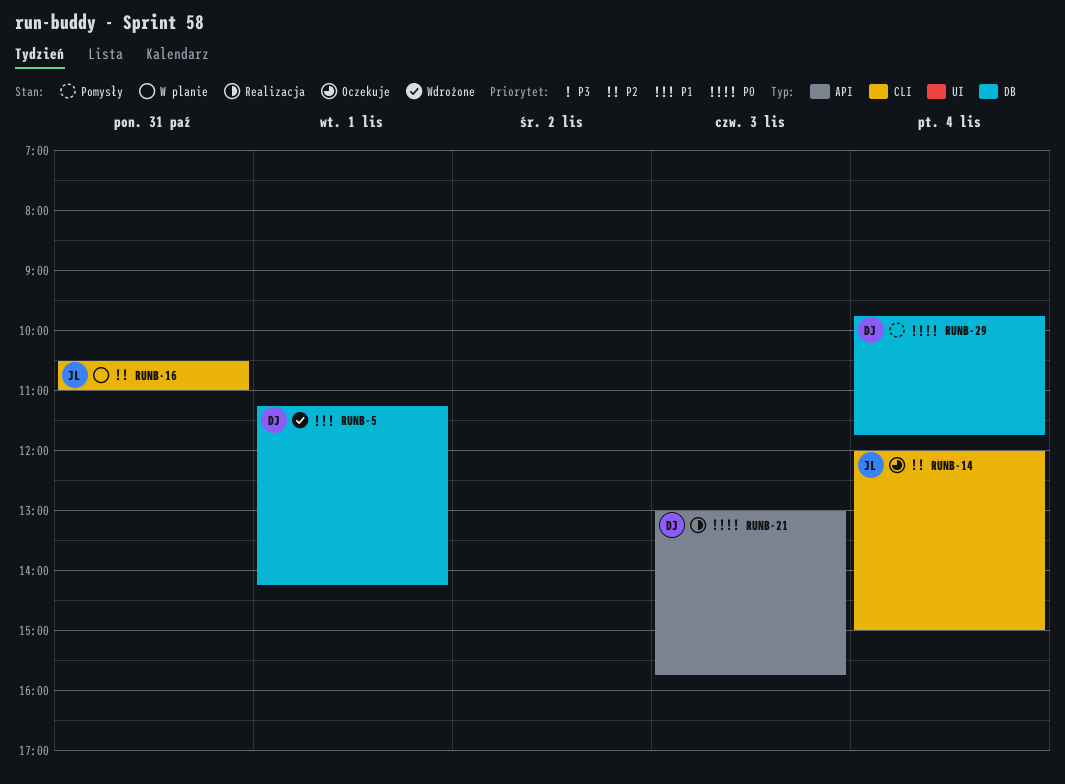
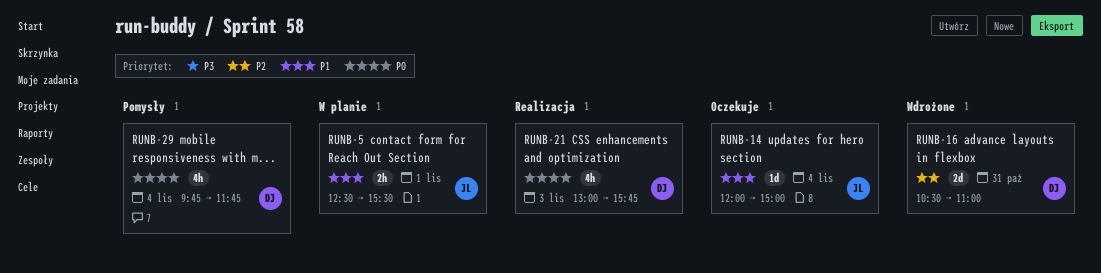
RUNB-5, status: Wdrożone -> W planie
RUNB-5, owner: DJ -> JL
RUNB-5, begins: 11:15 -> 12:30
RUNB-5, ends: 14:15 -> 15:30
RUNB-14, priority: P2 -> P1
RUNB-16, status: W planie -> Wdrożone
RUNB-16, owner: JL -> DJ

